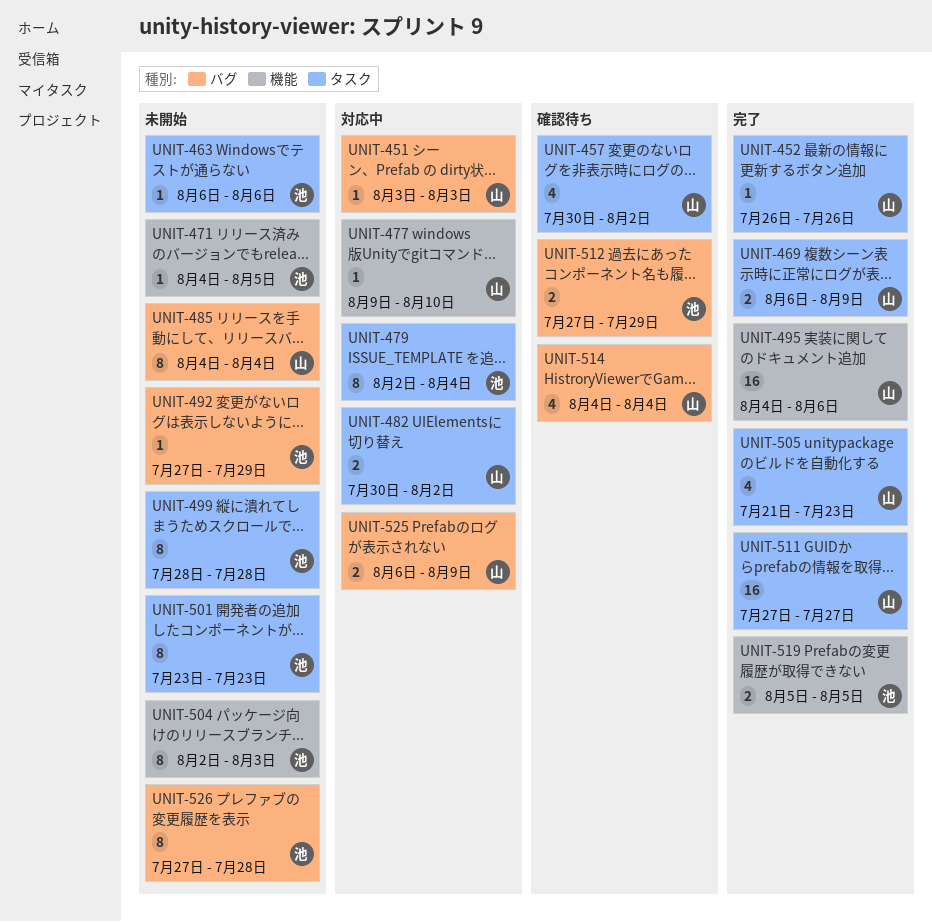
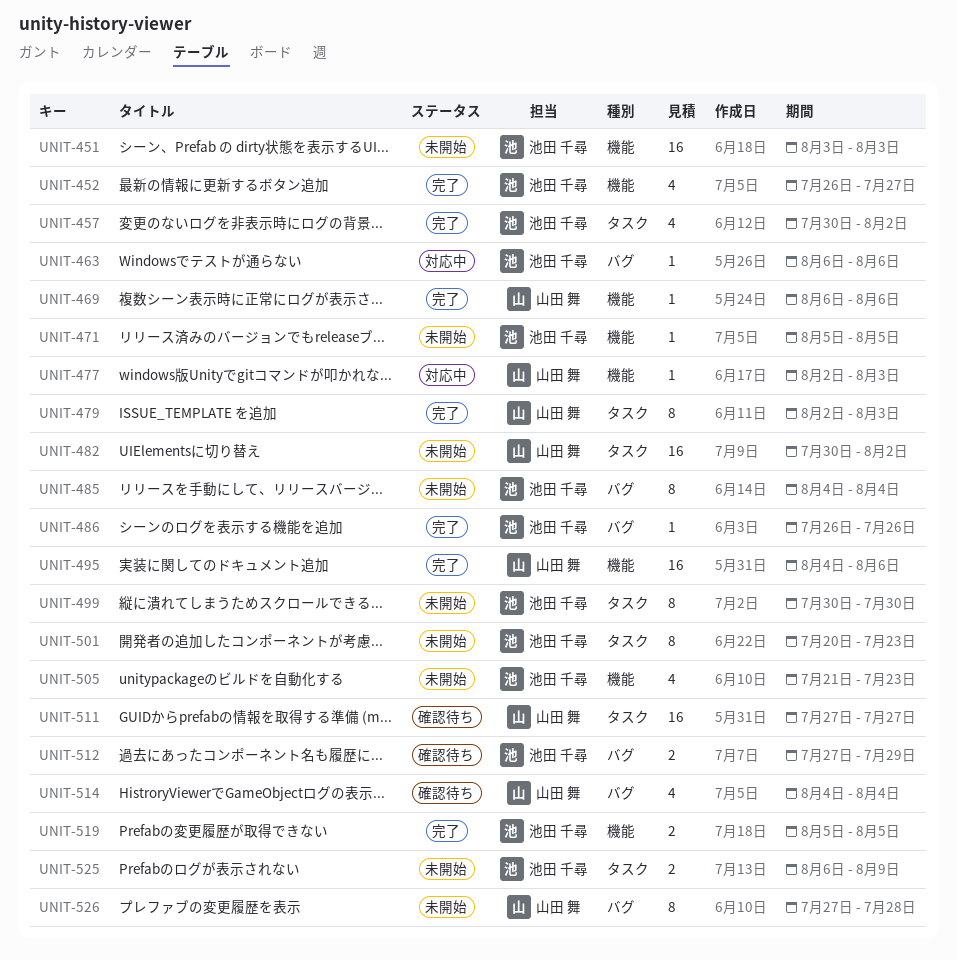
UNIT-451, status: 対応中 -> 未開始
UNIT-451, owner: 山田 舞 -> 池田 千尋
UNIT-451, label: バグ -> 機能
UNIT-451, estimate: 1 -> 16
UNIT-452, owner: 山田 舞 -> 池田 千尋
UNIT-452, label: タスク -> 機能
UNIT-452, estimate: 1 -> 4
UNIT-452, due: Jul 26 -> Jul 27
UNIT-457, status: 確認待ち -> 完了
UNIT-457, owner: 山田 舞 -> 池田 千尋
UNIT-463, status: 未開始 -> 対応中
UNIT-463, label: タスク -> バグ
UNIT-469, label: タスク -> 機能
UNIT-469, estimate: 2 -> 1
UNIT-469, due: Aug 9 -> Aug 6
UNIT-471, start: Aug 4 -> Aug 5
UNIT-477, start: Aug 9 -> Aug 2
UNIT-477, due: Aug 10 -> Aug 3
UNIT-479, status: 対応中 -> 完了
UNIT-479, owner: 池田 千尋 -> 山田 舞
UNIT-479, due: Aug 4 -> Aug 3
UNIT-482, status: 対応中 -> 未開始
UNIT-482, estimate: 2 -> 16
UNIT-485, owner: 山田 舞 -> 池田 千尋
UNIT-486: none -> present
UNIT-492: present -> none
UNIT-499, start: Jul 28 -> Jul 30
UNIT-499, due: Jul 28 -> Jul 30
UNIT-501, start: Jul 23 -> Jul 20
UNIT-504: present -> none
UNIT-505, status: 完了 -> 未開始
UNIT-505, owner: 山田 舞 -> 池田 千尋
UNIT-505, label: タスク -> 機能
UNIT-511, status: 完了 -> 確認待ち
UNIT-525, status: 対応中 -> 未開始
UNIT-525, owner: 山田 舞 -> 池田 千尋
UNIT-525, label: バグ -> タスク
UNIT-526, owner: 池田 千尋 -> 山田 舞

